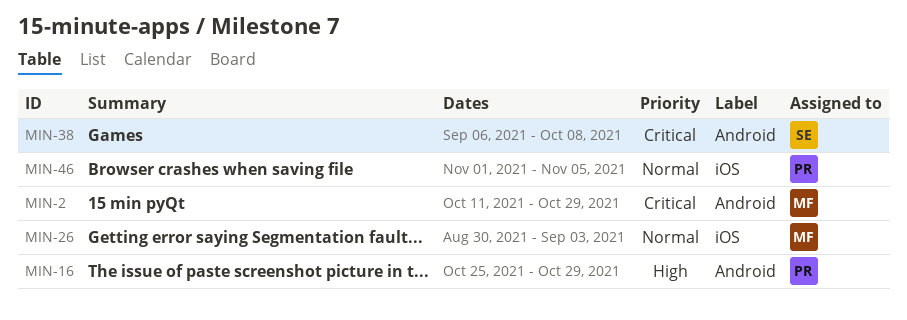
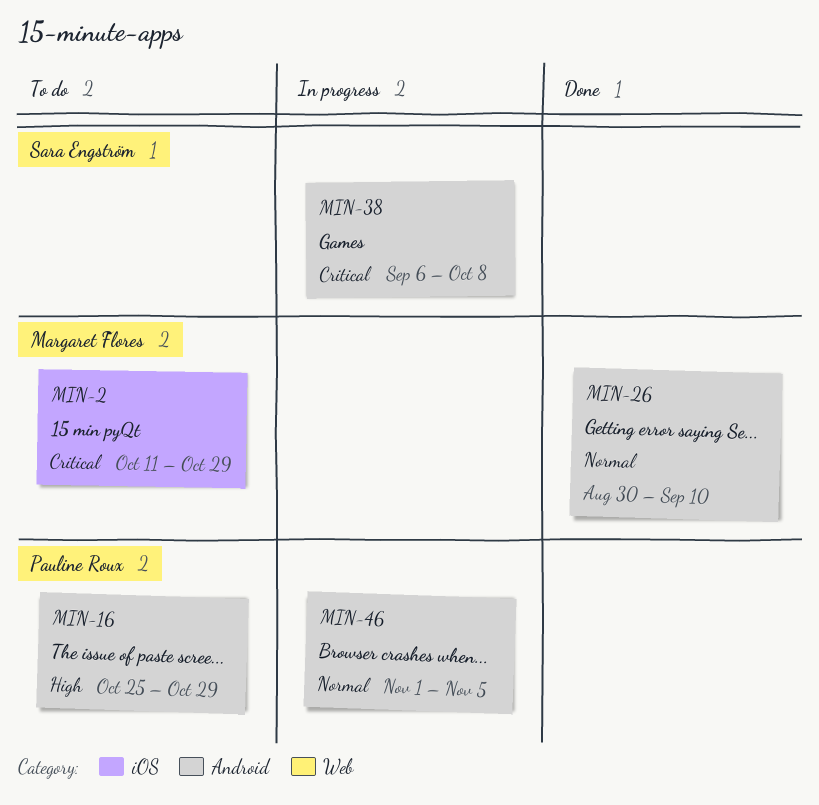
MIN-2, label: Android -> iOS
MIN-26, label: iOS -> Android
MIN-26, due: Sep 3 -> Sep 10
MIN-46, label: iOS -> Android

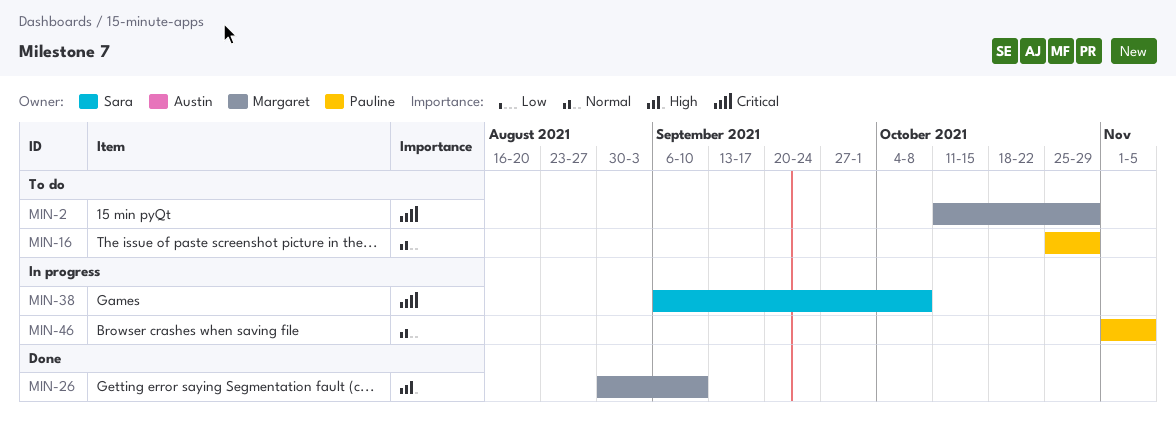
MIN-16, priority: High -> Normal
MIN-26, priority: Normal -> High

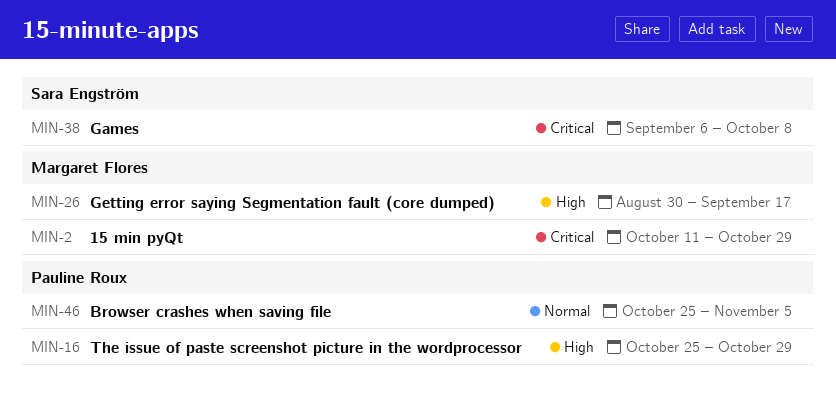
MIN-16, priority: Normal -> High
MIN-26, due: Sep 10 -> Sep 17
MIN-46, start: Nov 1 -> Oct 25

